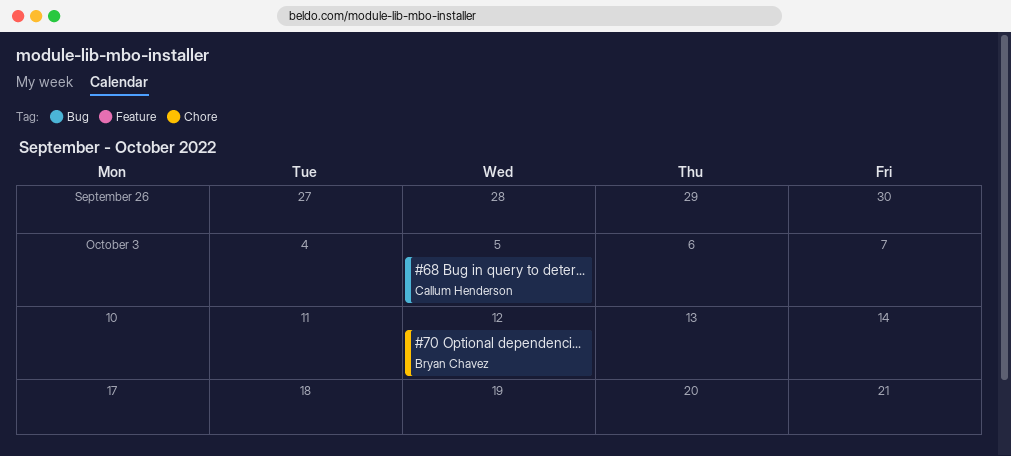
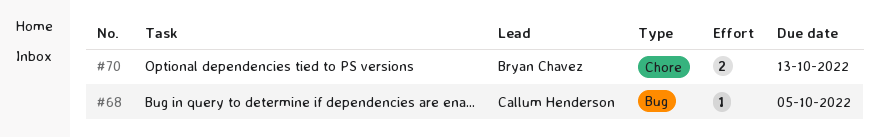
#70, due: Oct 12 -> Oct 13

